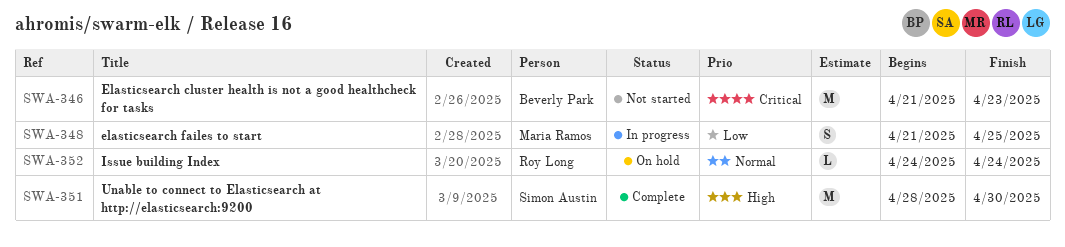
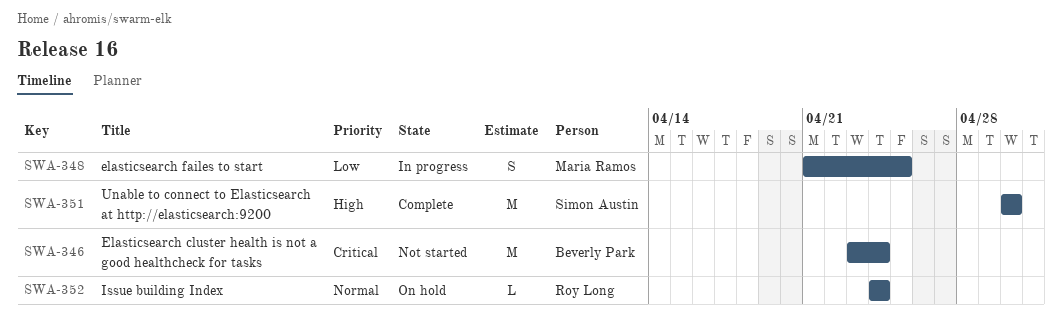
SWA-346, start: Apr 21 -> Apr 23
SWA-346, due: Apr 23 -> Apr 24
SWA-351, start: Apr 28 -> Apr 30

